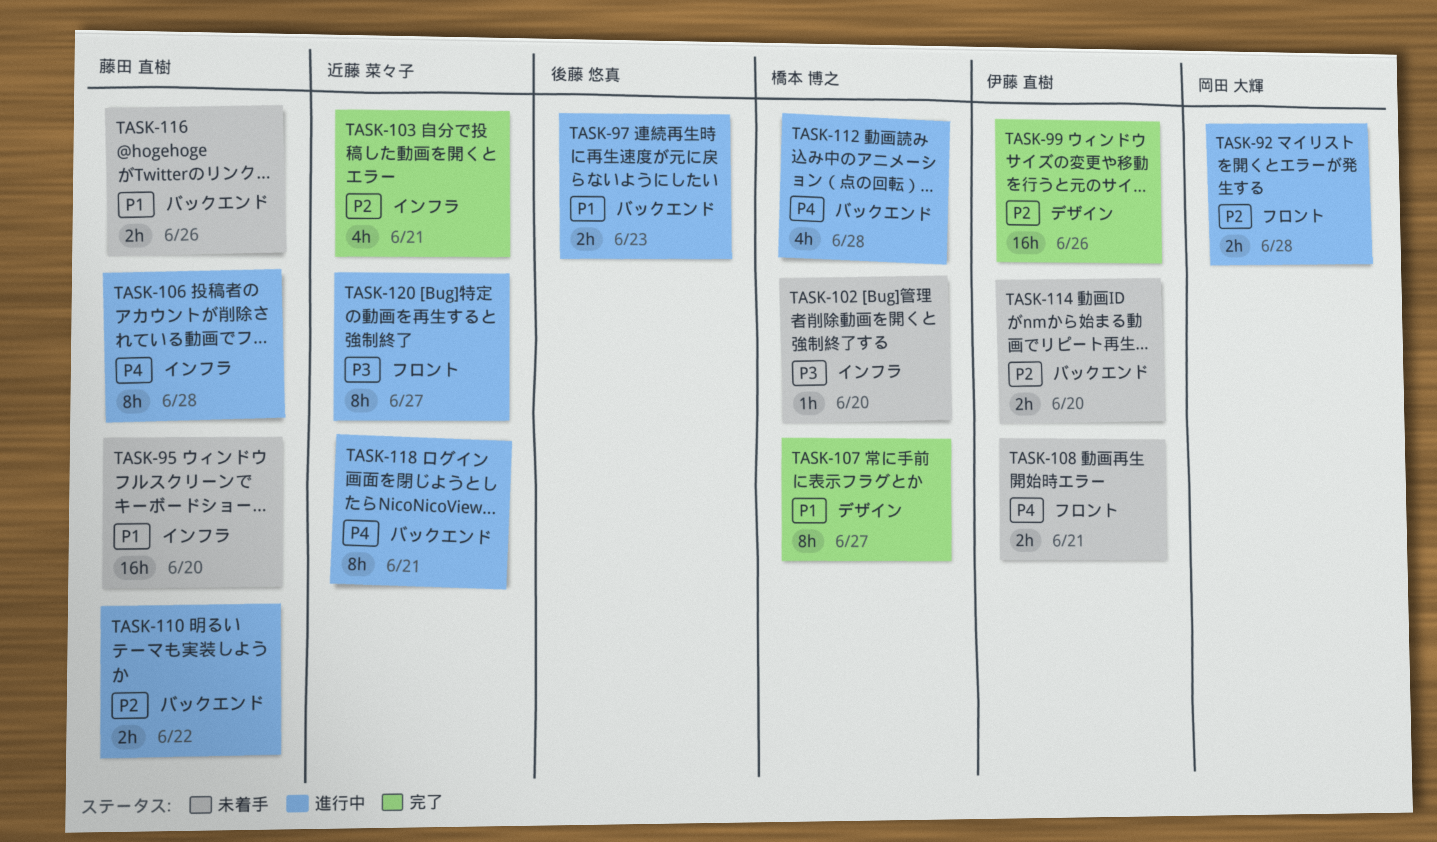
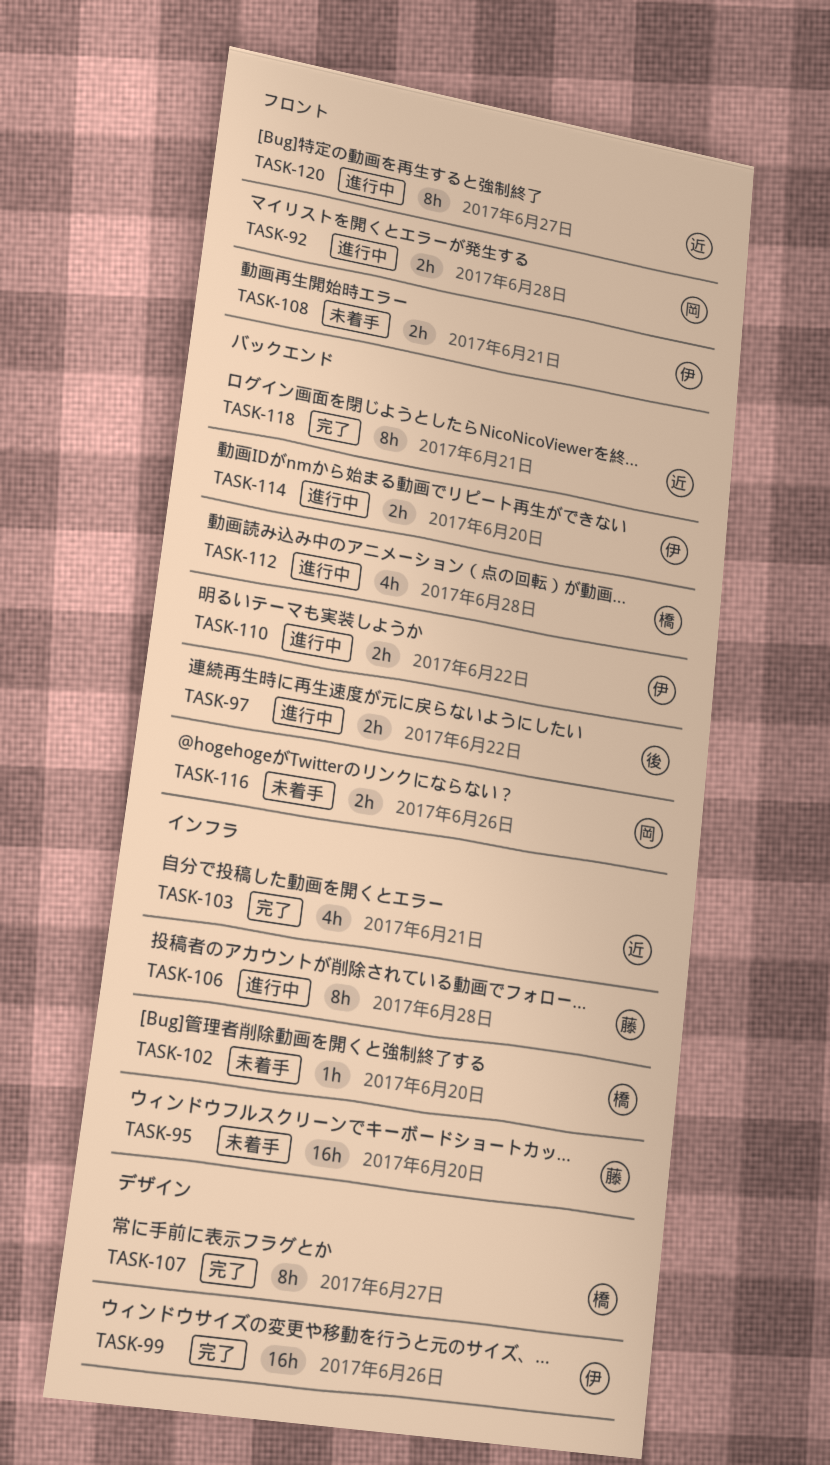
TASK-97, due: Jun 23 -> Jun 22
TASK-110, owner: 藤田 直樹 -> 伊藤 直樹
TASK-114, status: 未着手 -> 進行中
TASK-116, owner: 藤田 直樹 -> 岡田 大輝
TASK-118, status: 進行中 -> 完了

